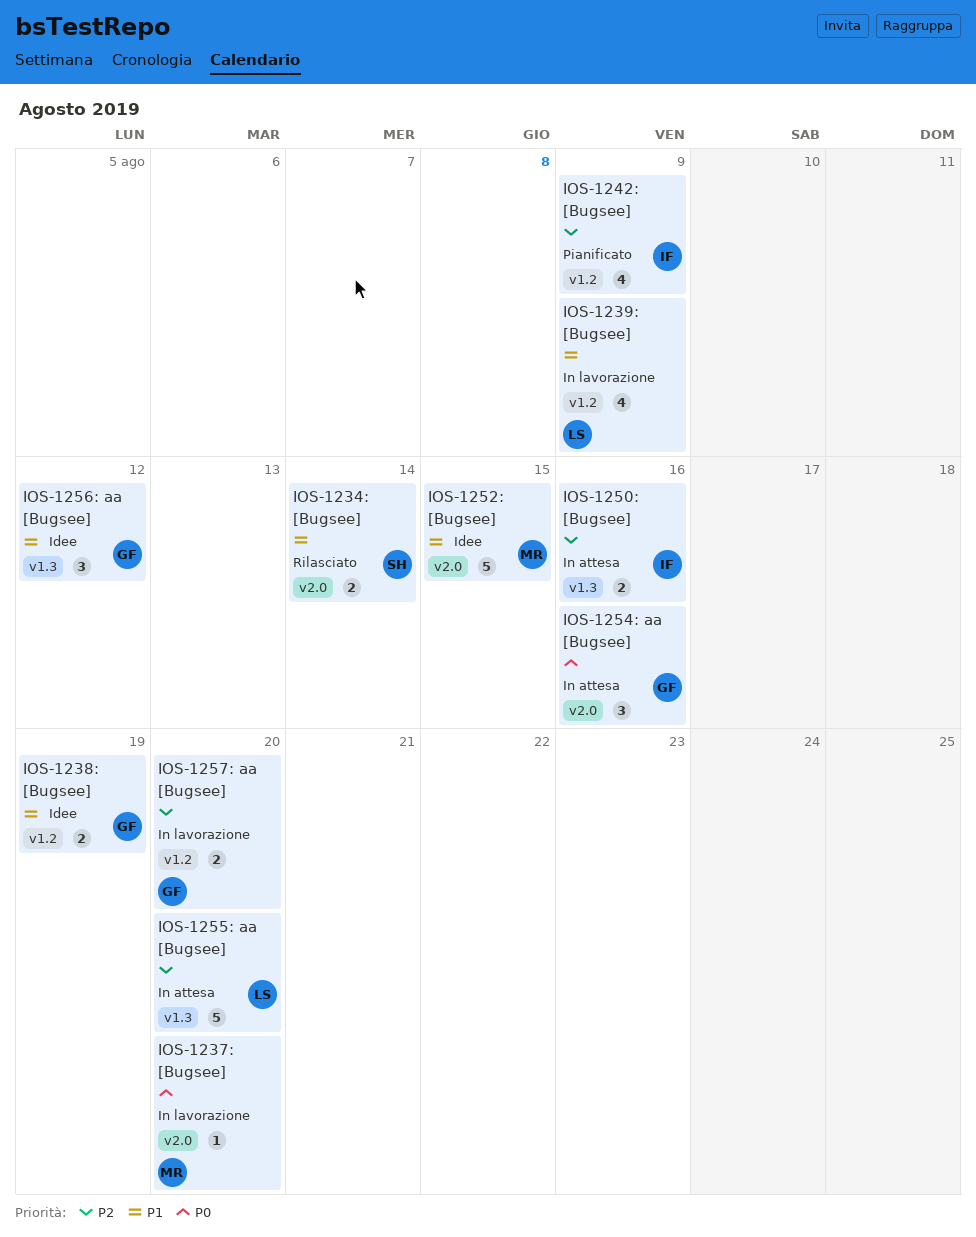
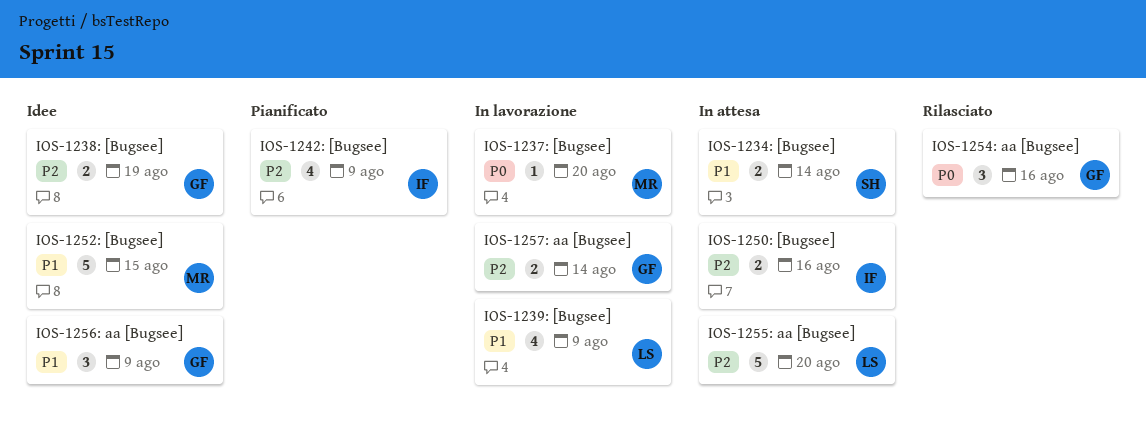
IOS-1234: [Bugsee], status: Rilasciato -> In attesa
IOS-1238: [Bugsee], priority: P1 -> P2
IOS-1254: aa [Bugsee], status: In attesa -> Rilasciato
IOS-1256: aa [Bugsee], due: Aug 12 -> Aug 9
IOS-1257: aa [Bugsee], due: Aug 20 -> Aug 14

